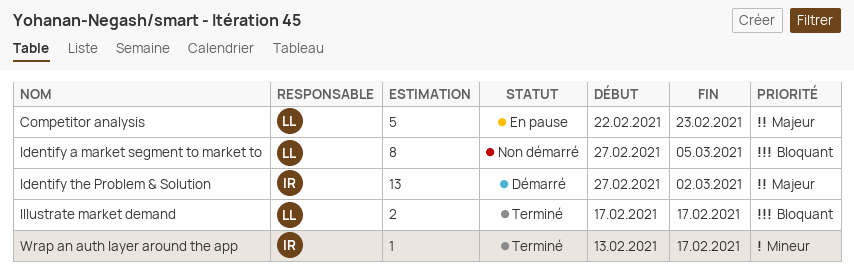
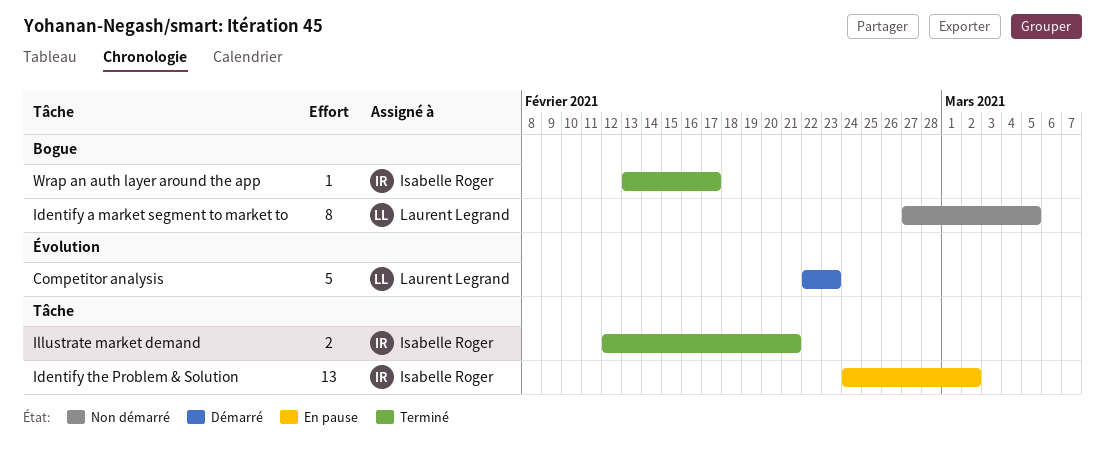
Competitor analysis, status: En pause -> Démarré
Identify the Problem & Solution, status: Démarré -> En pause
Identify the Problem & Solution, start: Feb 27 -> Feb 24
Illustrate market demand, owner: Laurent Legrand -> Isabelle Roger
Illustrate market demand, start: Feb 17 -> Feb 12
Illustrate market demand, due: Feb 17 -> Feb 21

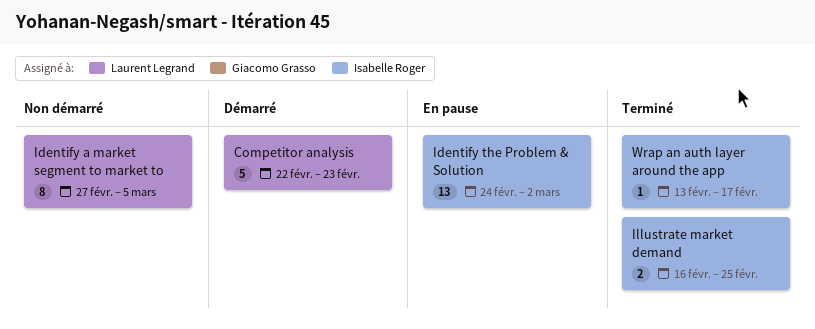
Illustrate market demand, start: Feb 12 -> Feb 16
Illustrate market demand, due: Feb 21 -> Feb 25

